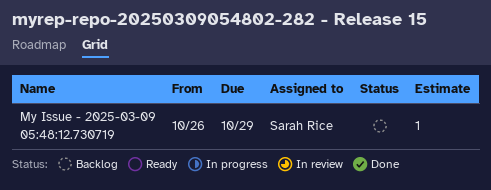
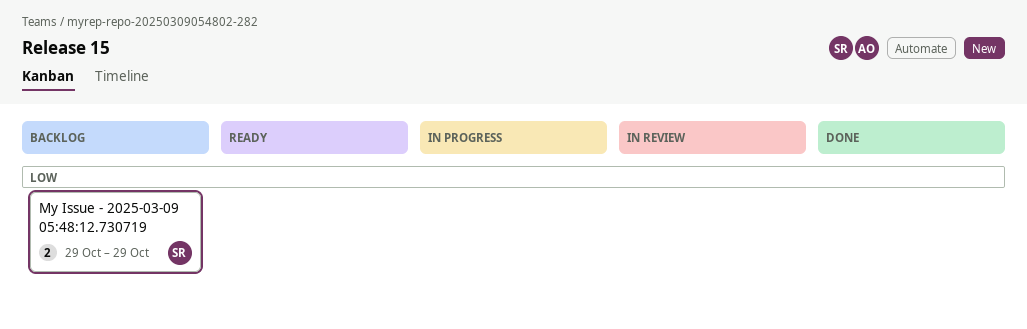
My Issue - 2025-03-09 05:48:12.730719, estimate: 1 -> 2
My Issue - 2025-03-09 05:48:12.730719, start: Oct 26 -> Oct 29

